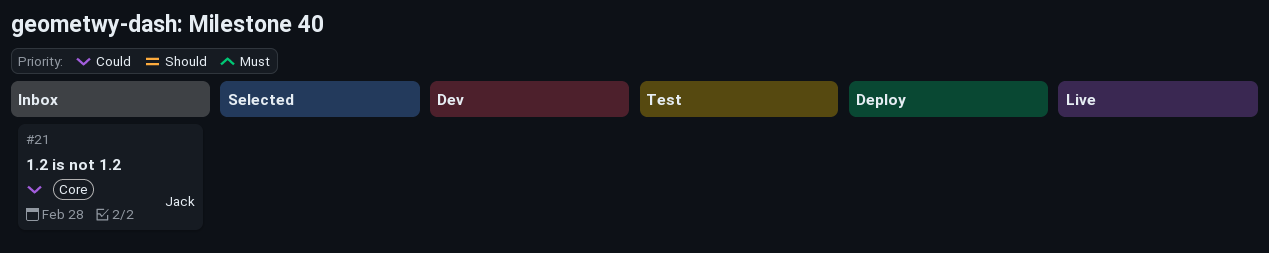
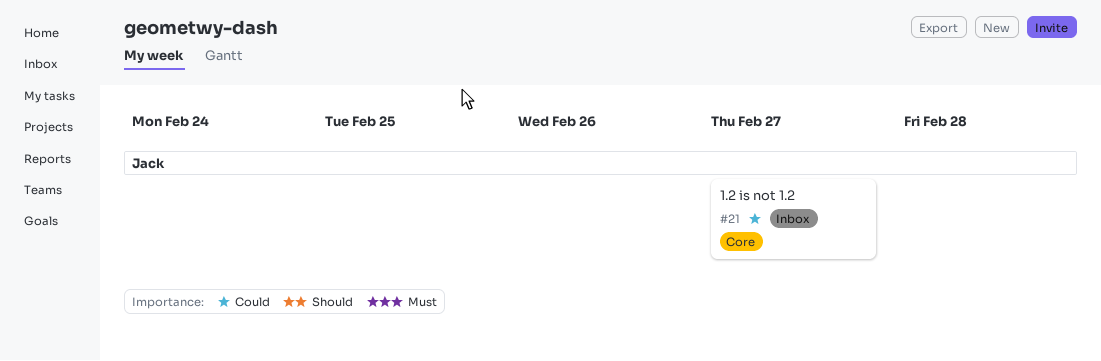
#21, due: Feb 28 -> Feb 27

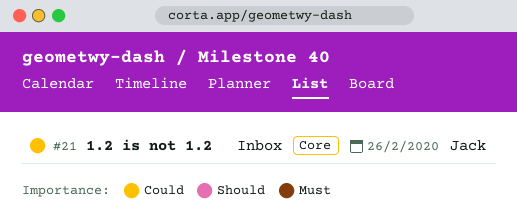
#21, due: Feb 27 -> Feb 26

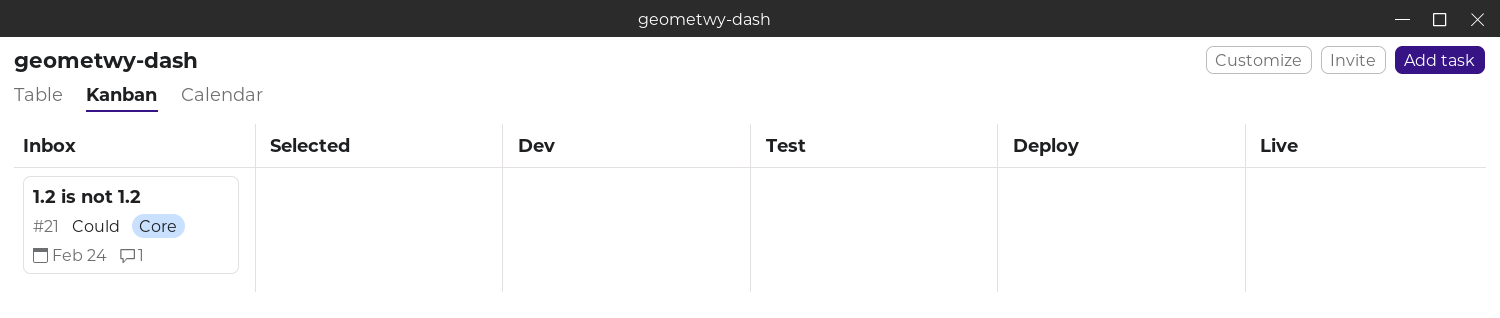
#21, due: Feb 26 -> Feb 24

